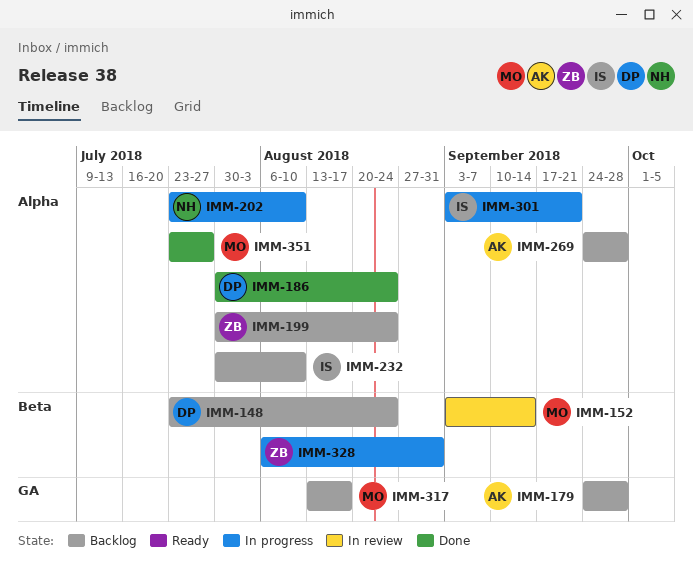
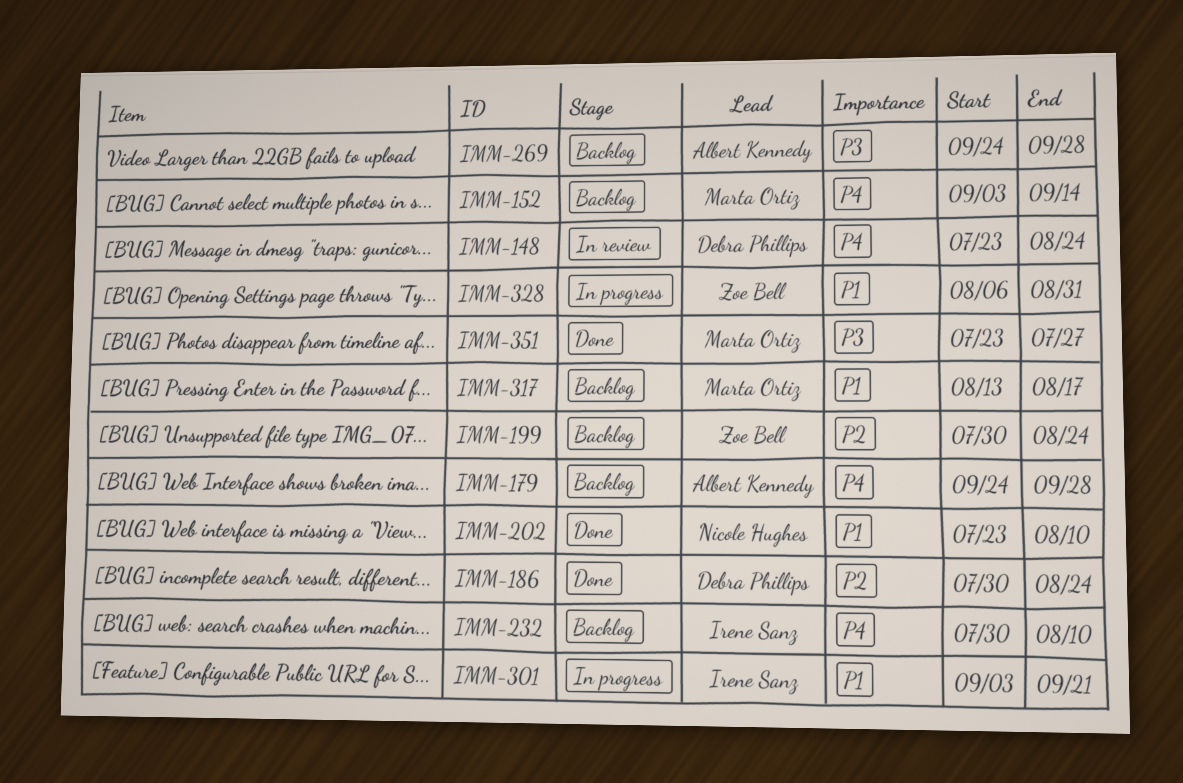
IMM-148, status: Backlog -> In review
IMM-152, status: In review -> Backlog
IMM-202, status: In progress -> Done

